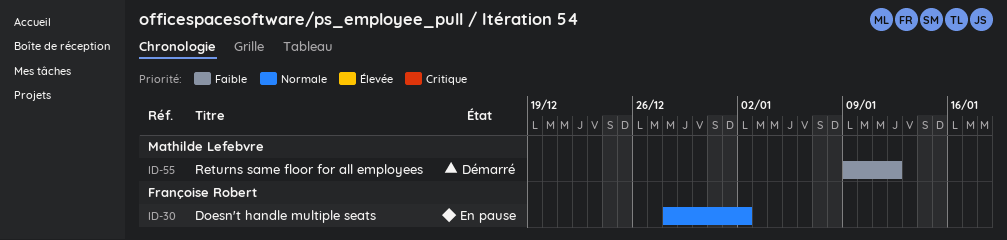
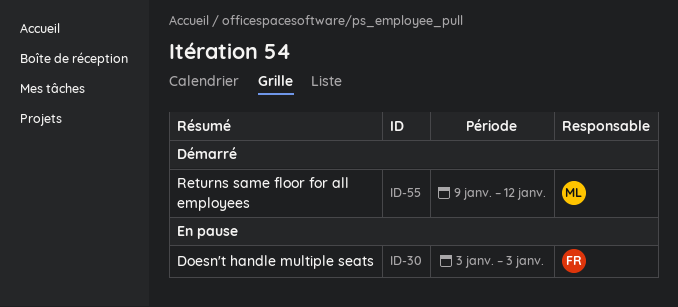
ID-30, start: Dec 28 -> Jan 3
ID-30, due: Jan 2 -> Jan 3

